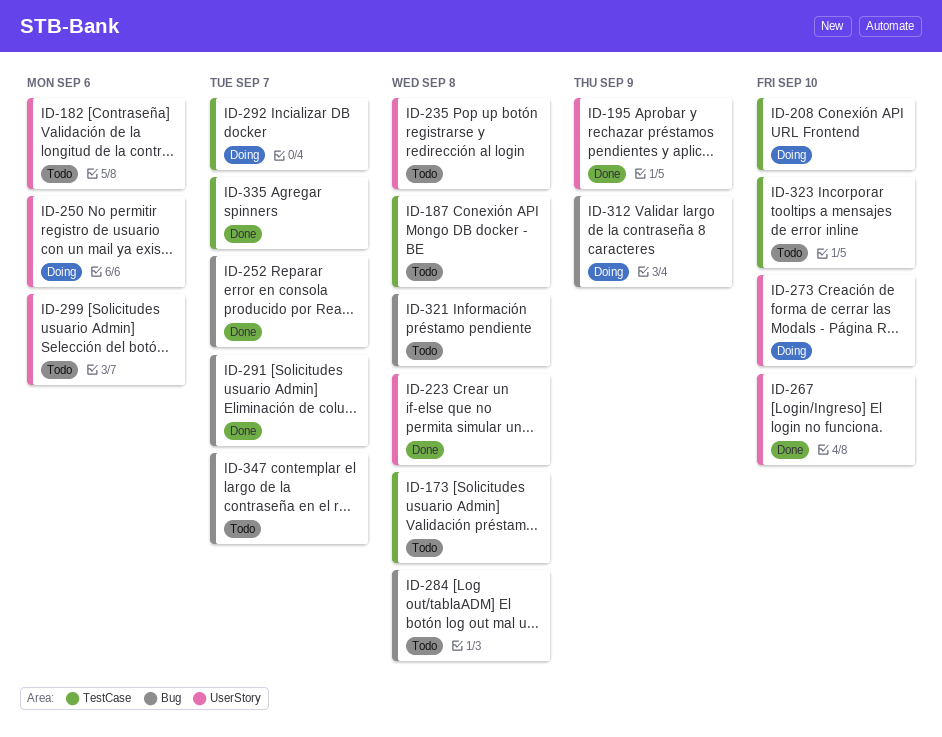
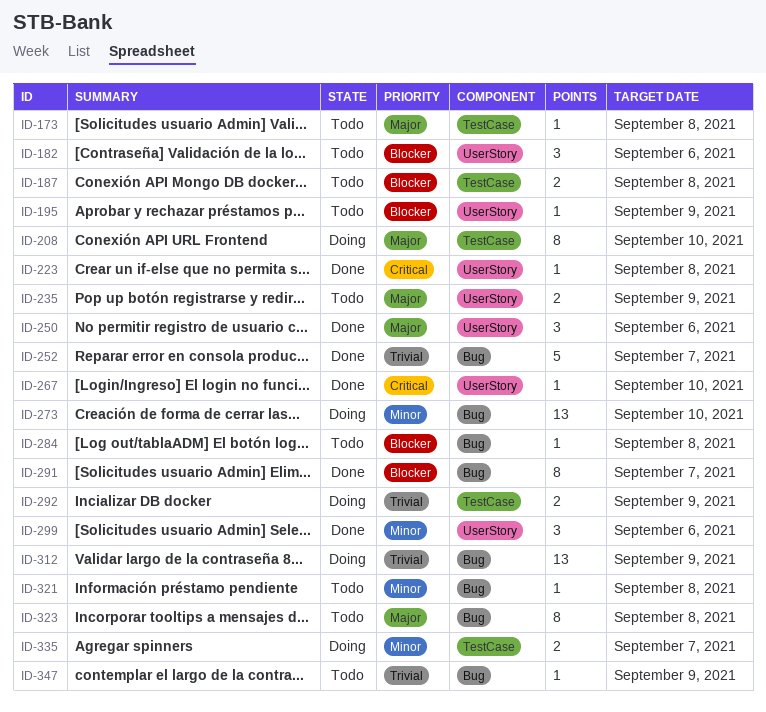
ID-195, status: Done -> Todo
ID-235, due: Sep 8 -> Sep 9
ID-250, status: Doing -> Done
ID-273, label: UserStory -> Bug
ID-292, due: Sep 7 -> Sep 9
ID-299, status: Todo -> Done
ID-323, label: TestCase -> Bug
ID-323, due: Sep 10 -> Sep 8
ID-335, status: Done -> Doing
ID-347, due: Sep 7 -> Sep 9

